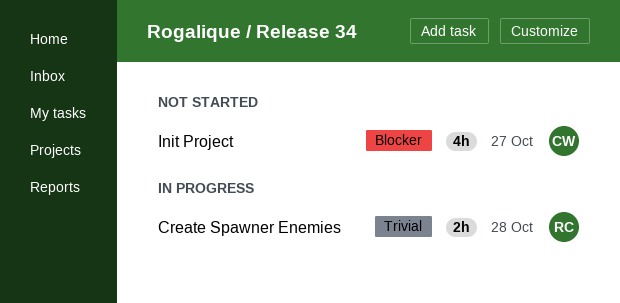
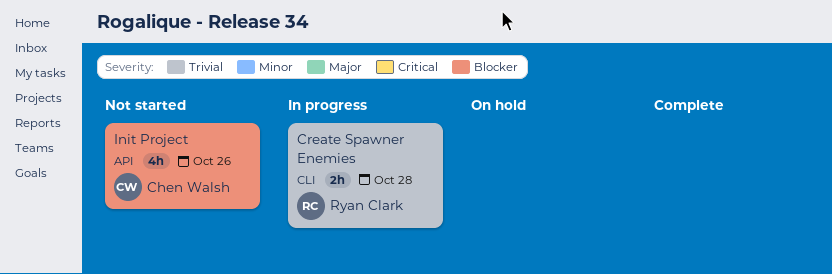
Init Project, due: Oct 27 -> Oct 26

